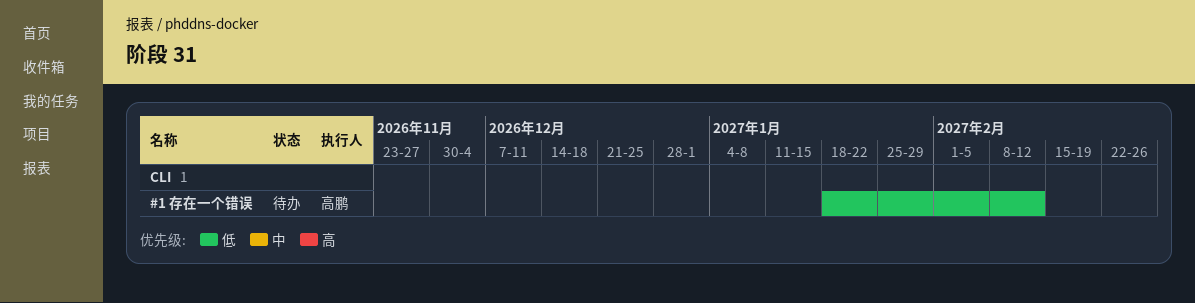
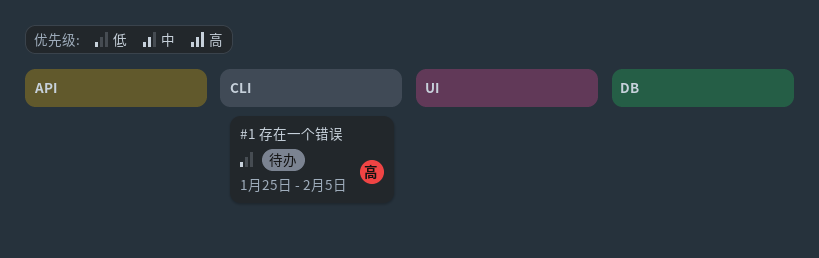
#1 存在一个错误, start: Jan 18 -> Jan 25
#1 存在一个错误, due: Feb 12 -> Feb 5

